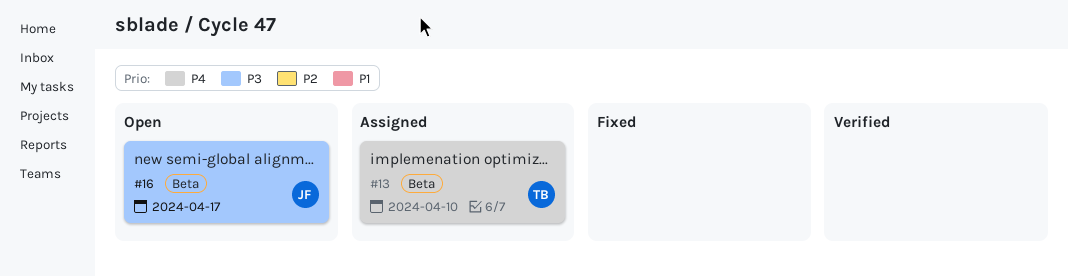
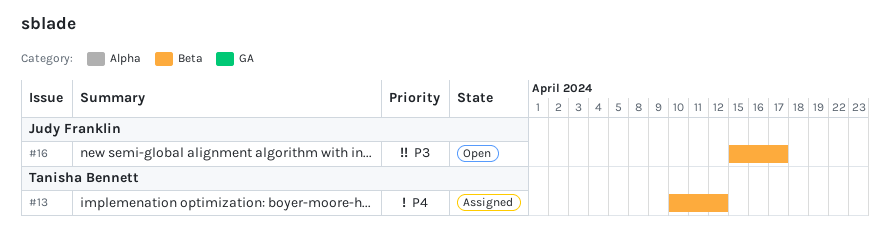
#13, due: Apr 10 -> Apr 12

